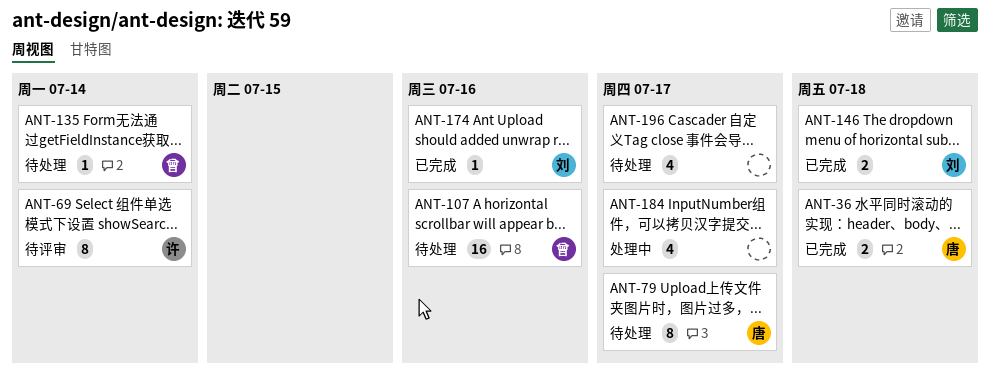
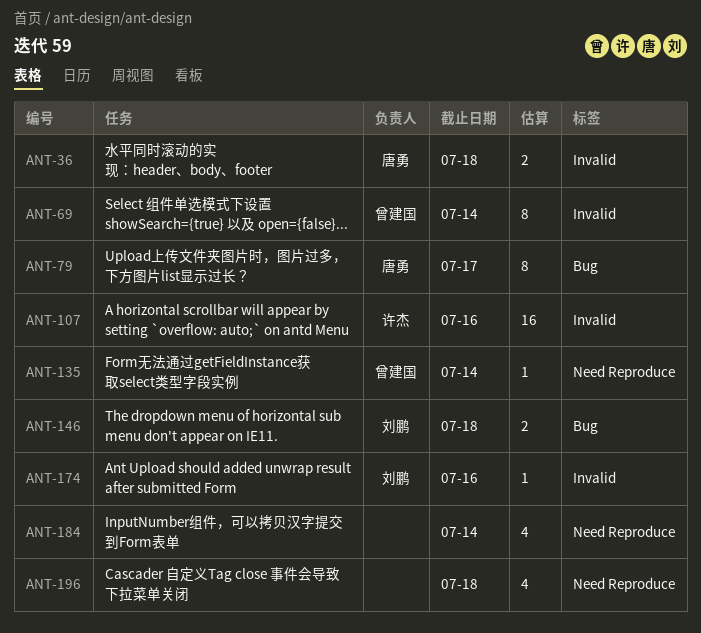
ANT-69, owner: 许杰 -> 曾建国
ANT-107, owner: 曾建国 -> 许杰
ANT-184, due: Jul 17 -> Jul 14
ANT-196, due: Jul 17 -> Jul 18

